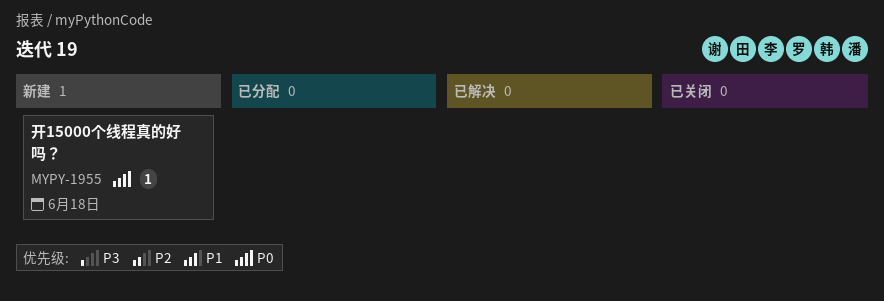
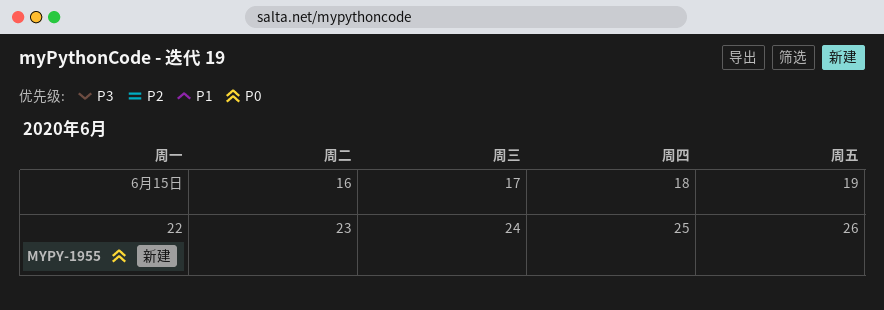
MYPY-1955, due: Jun 18 -> Jun 22

